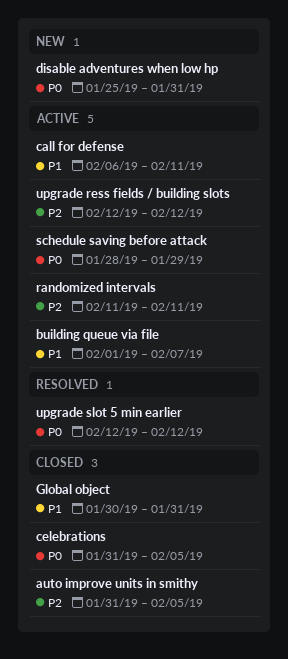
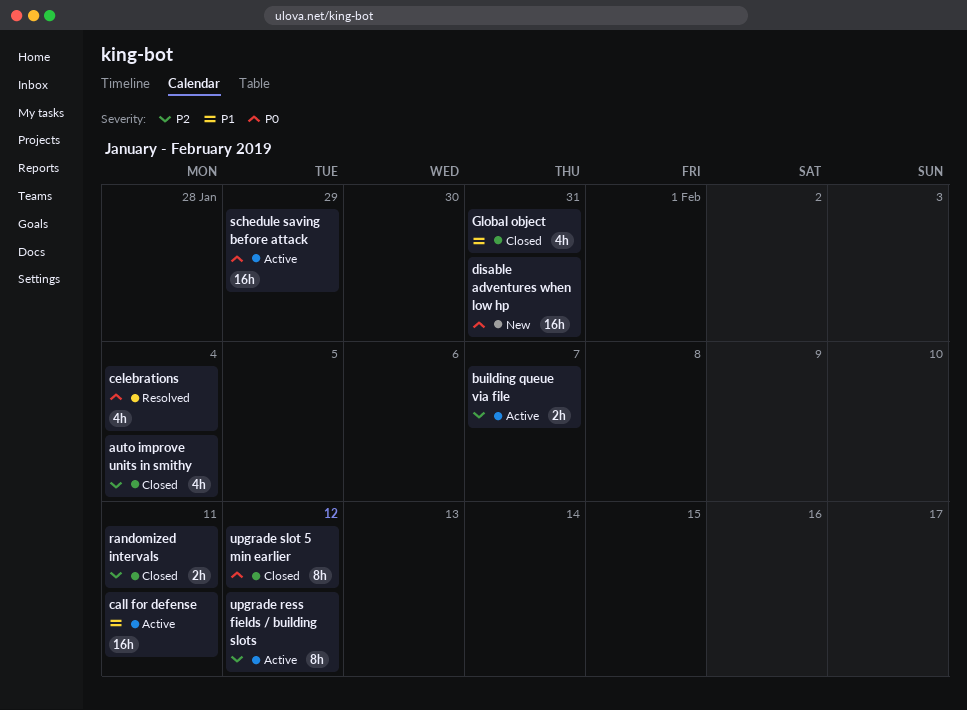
auto improve units in smithy, due: Feb 5 -> Feb 4
building queue via file, priority: P1 -> P2
celebrations, status: Closed -> Resolved
celebrations, due: Feb 5 -> Feb 4
randomized intervals, status: Active -> Closed
upgrade slot 5 min earlier, status: Resolved -> Closed

